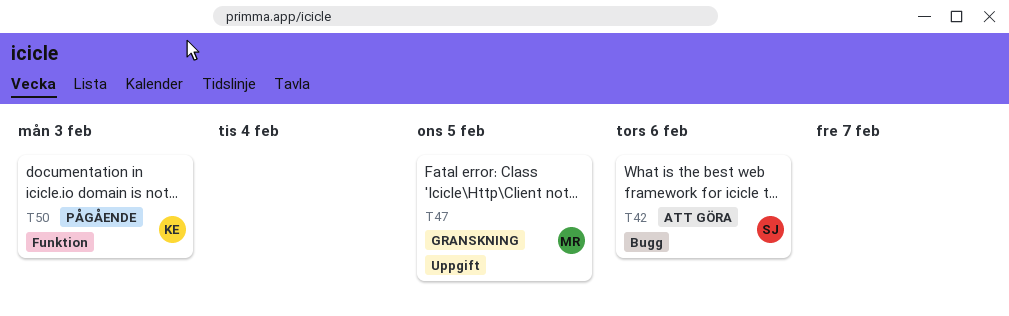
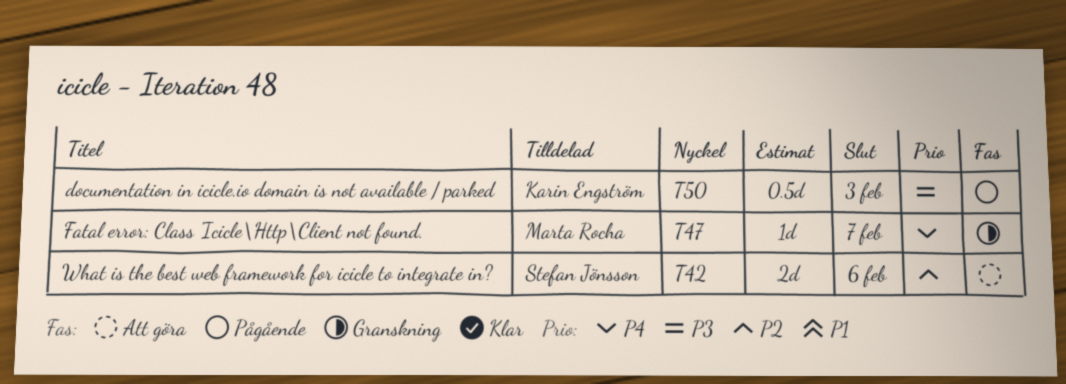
T47, due: Feb 5 -> Feb 7

